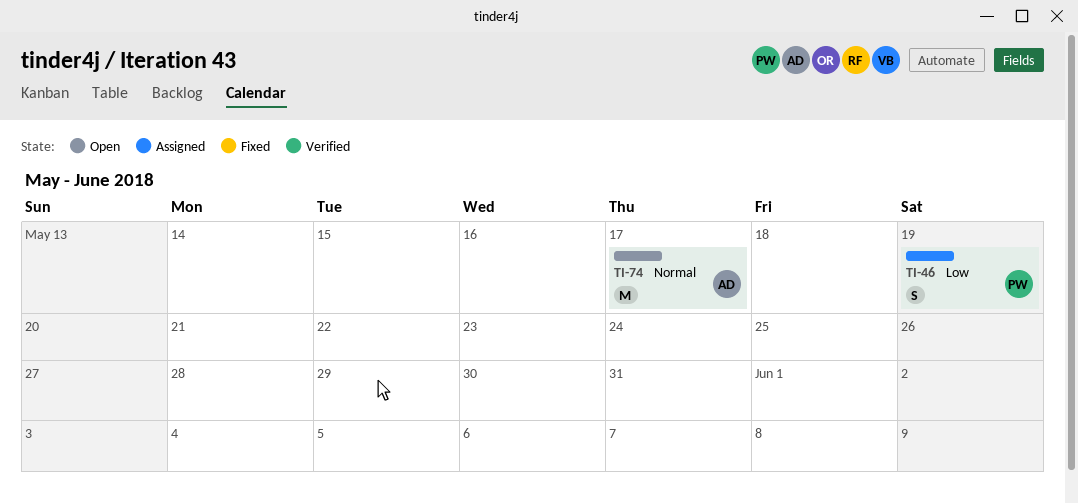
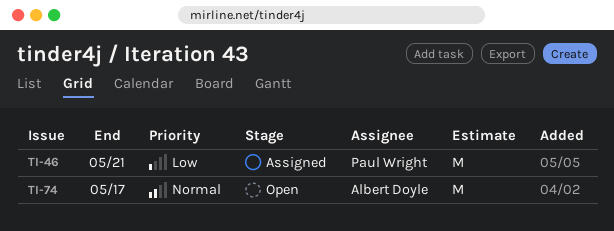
TI-46, estimate: S -> M
TI-46, due: May 19 -> May 21

